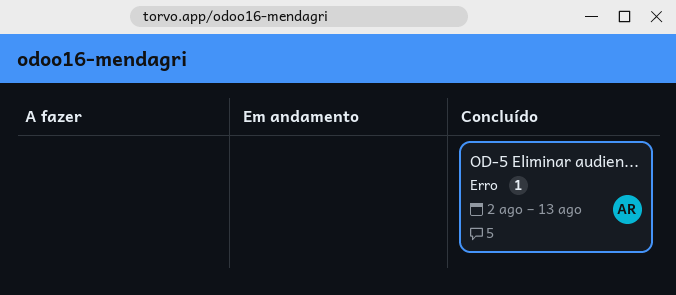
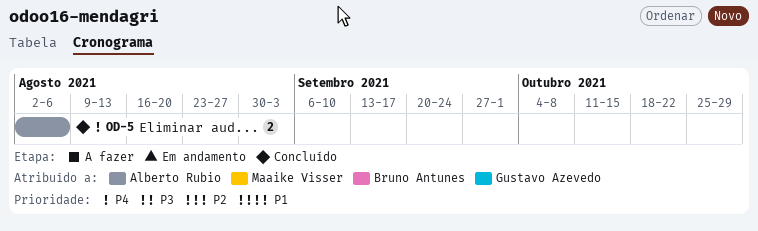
OD-5, estimate: 1 -> 2
OD-5, due: Aug 13 -> Aug 6

